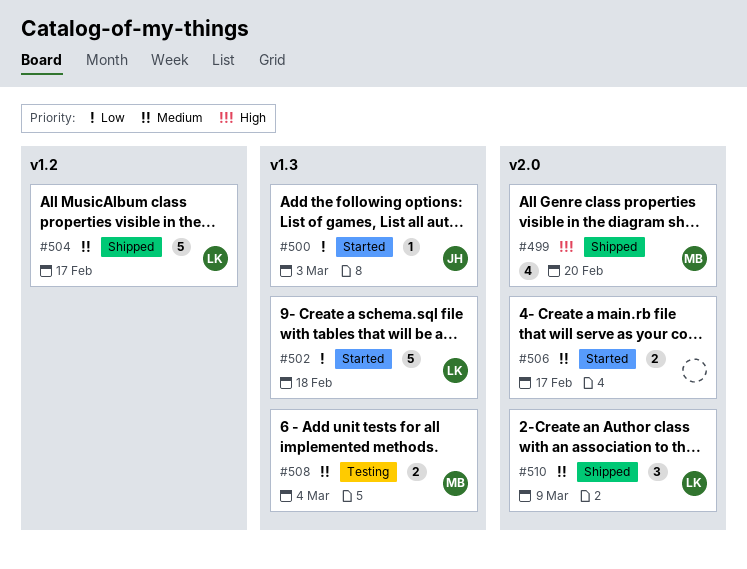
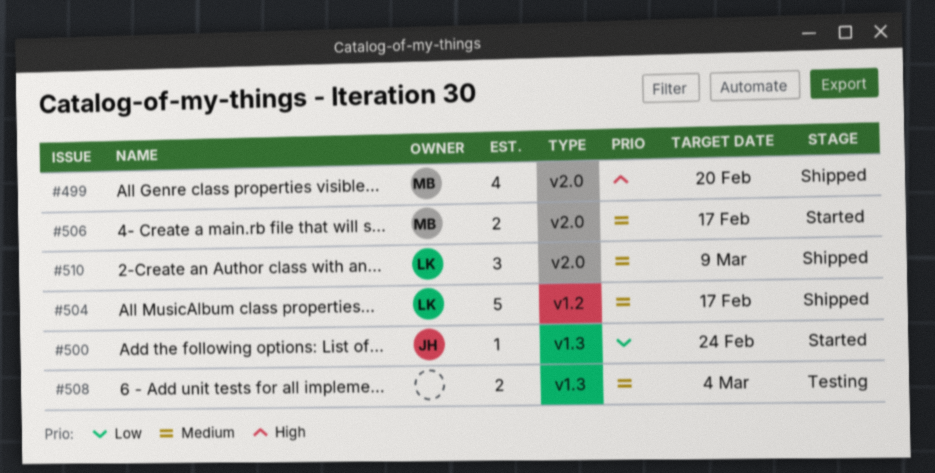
#500, due: Mar 3 -> Feb 24
#502: present -> none
#506, owner: none -> MB
#508, owner: MB -> none

